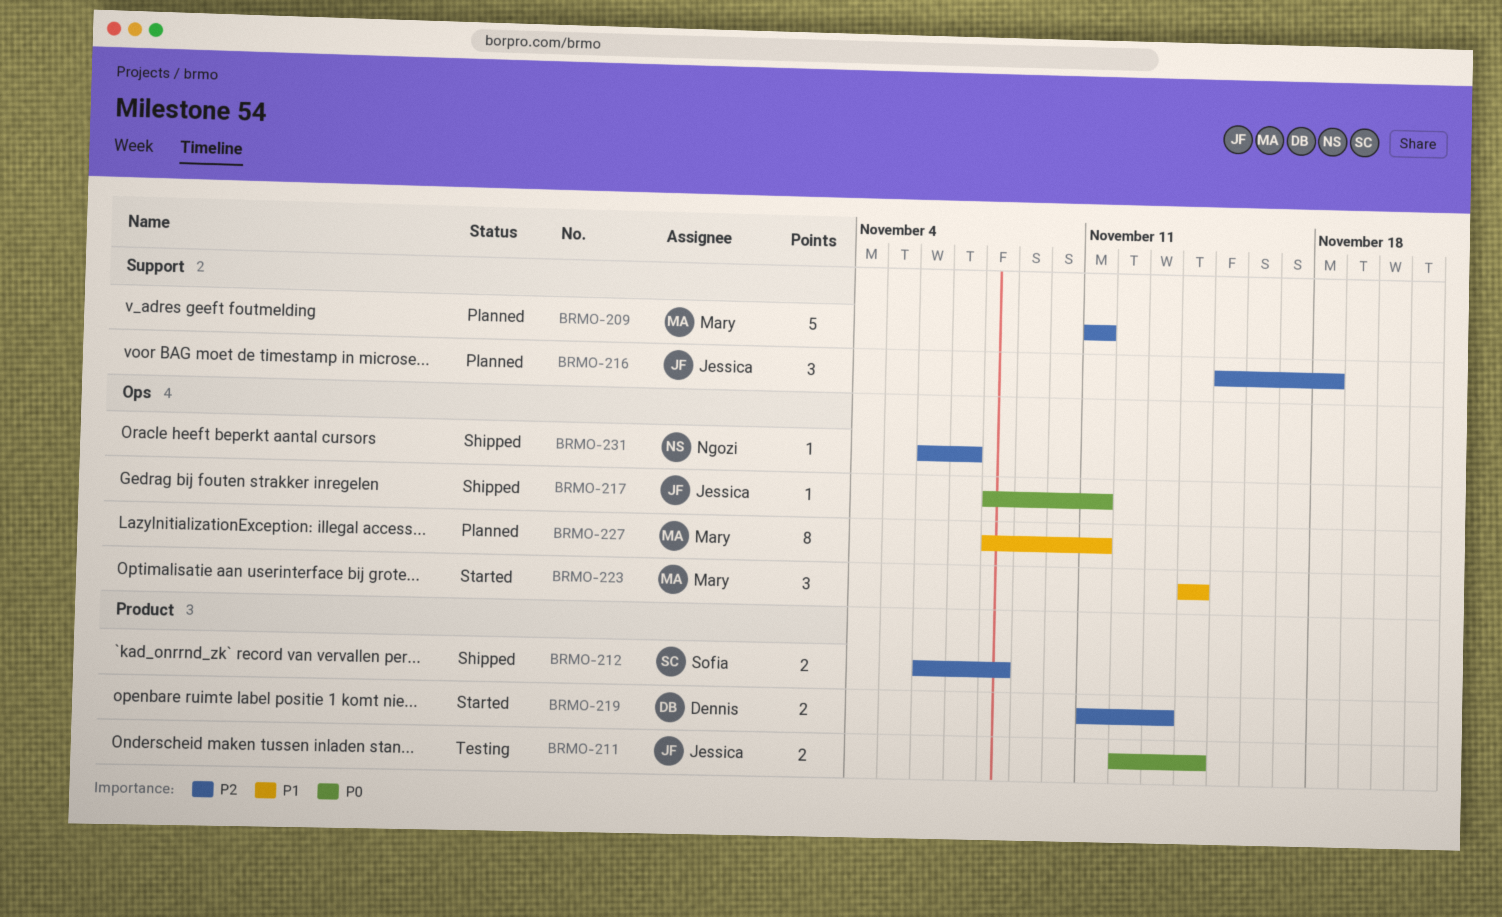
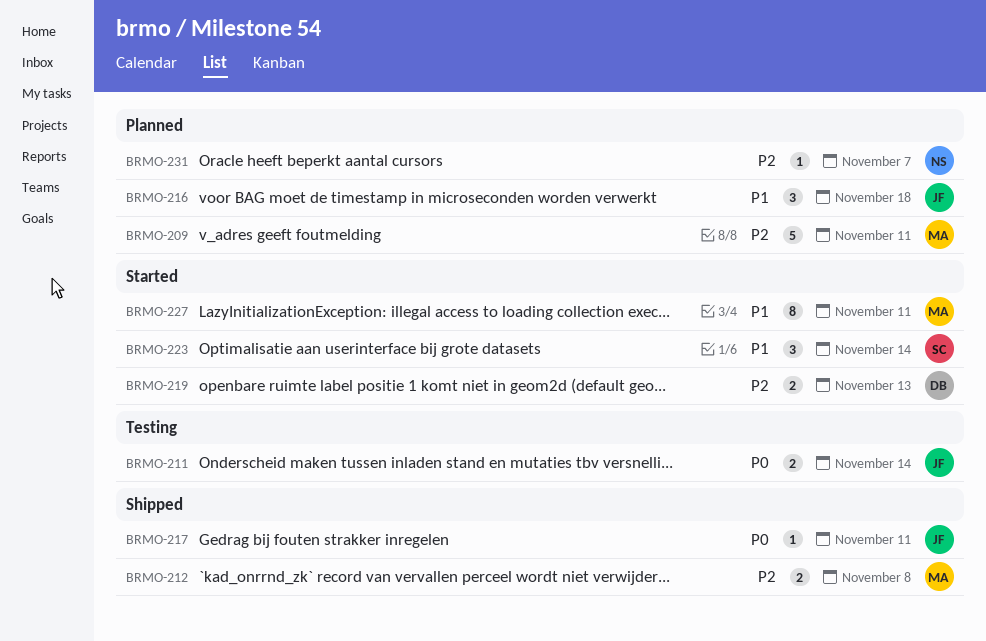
BRMO-212, owner: Sofia -> Mary
BRMO-216, priority: P2 -> P1
BRMO-223, owner: Mary -> Sofia
BRMO-227, status: Planned -> Started
BRMO-231, status: Shipped -> Planned

